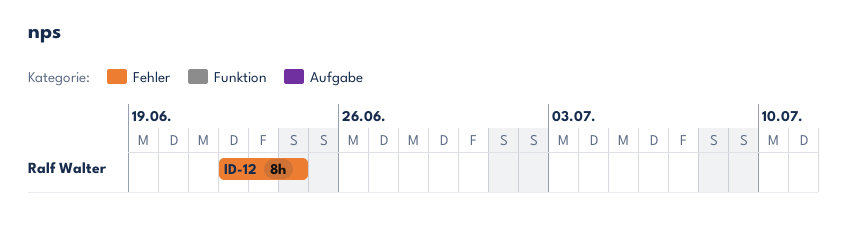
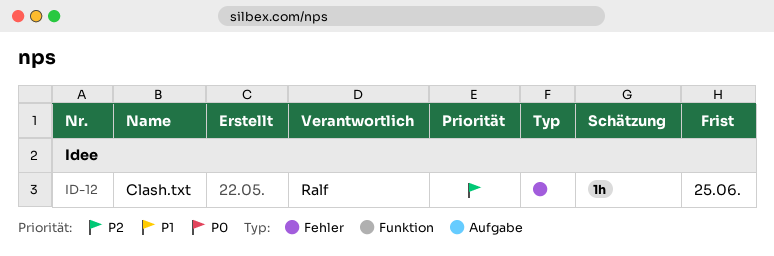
ID-12, estimate: 8h -> 1h
ID-12, due: Jun 24 -> Jun 25

